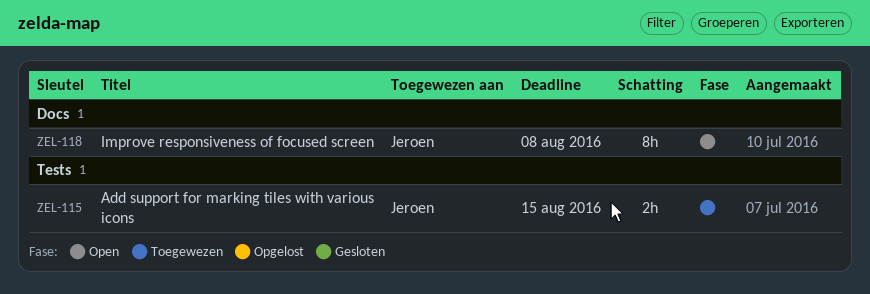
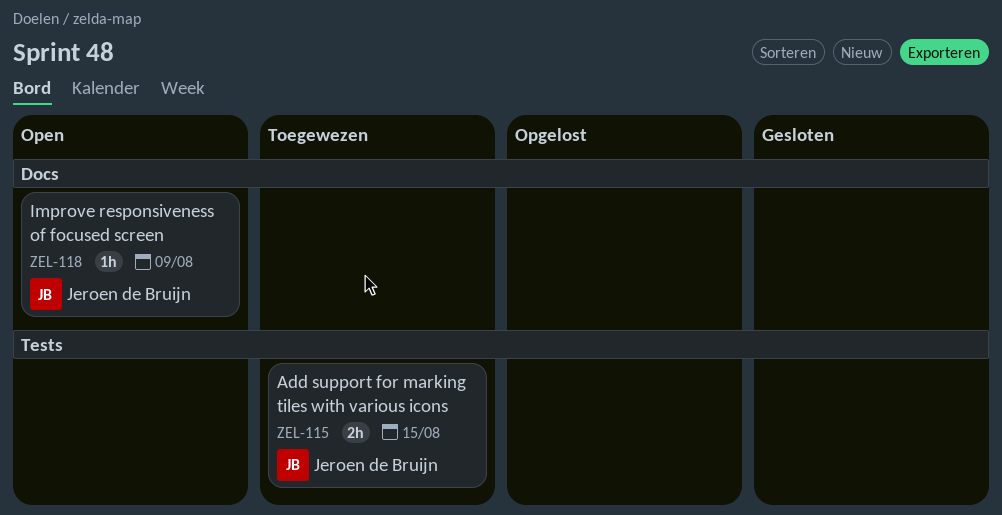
ZEL-118, estimate: 8h -> 1h
ZEL-118, due: Aug 8 -> Aug 9

